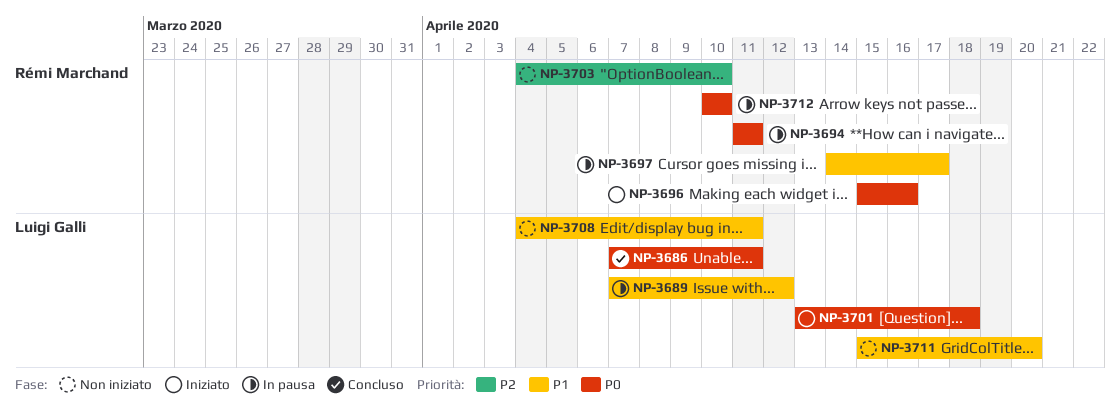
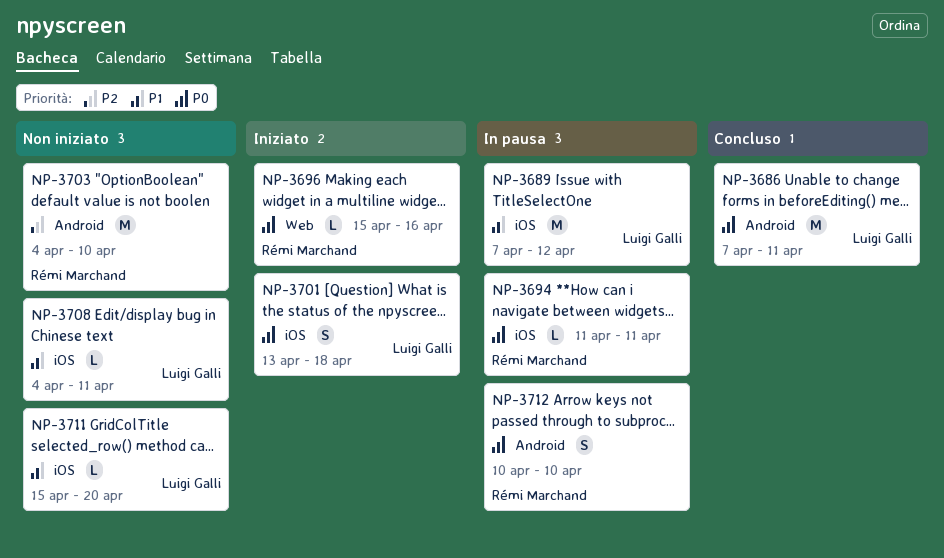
NP-3697: present -> none

